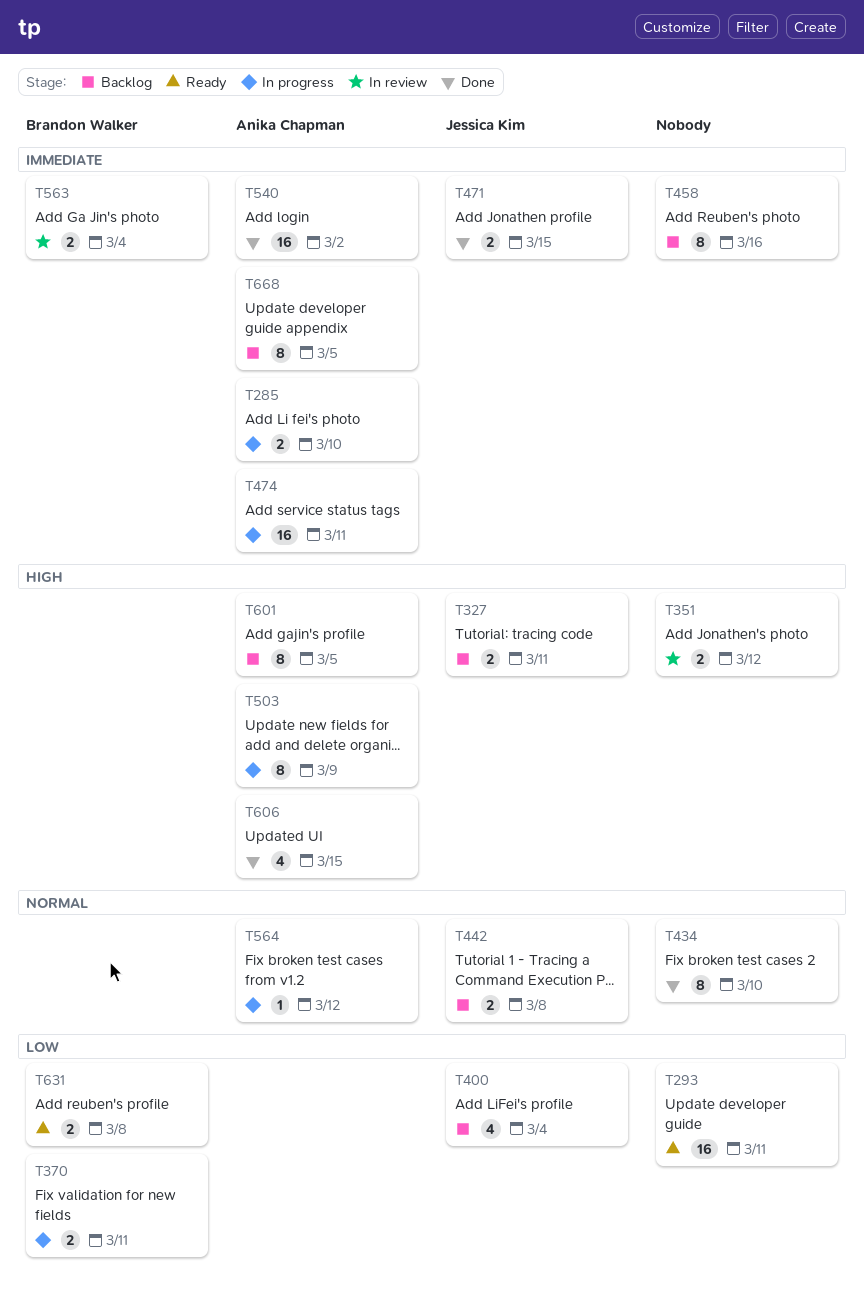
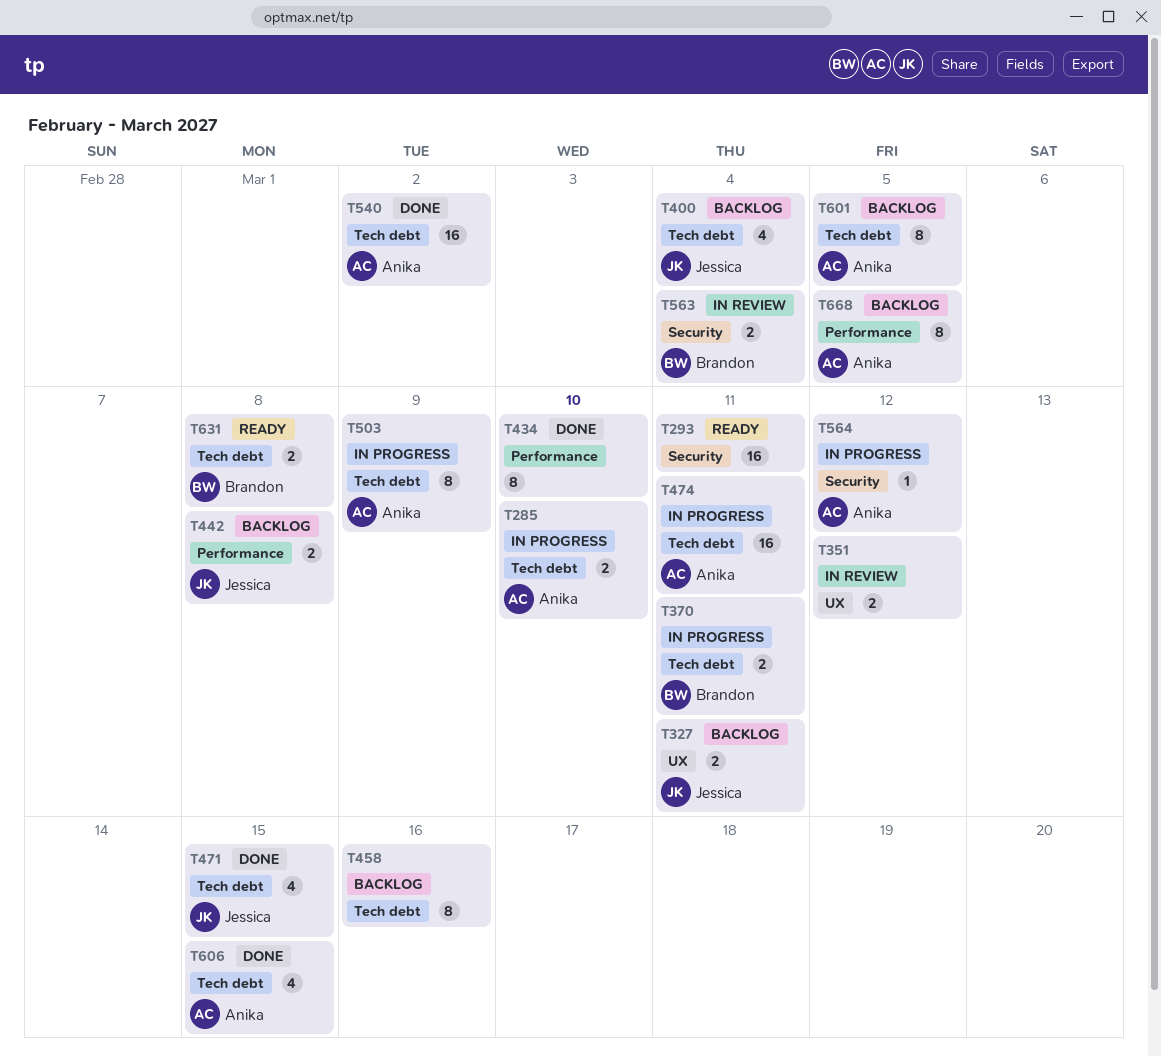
T471, estimate: 2 -> 4

